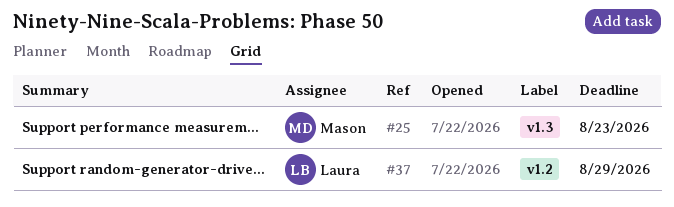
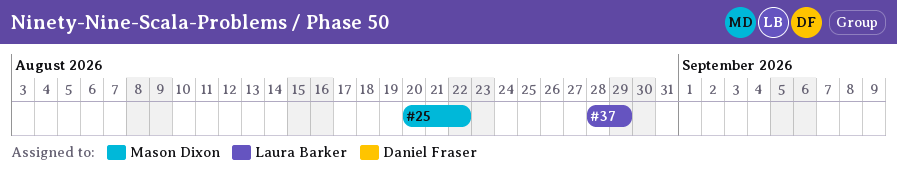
#25, due: Aug 23 -> Aug 22

